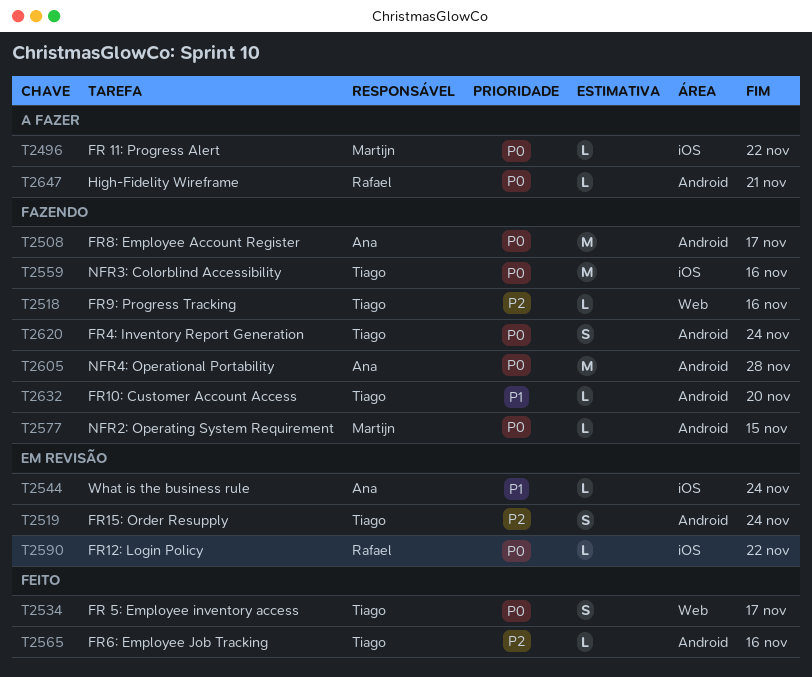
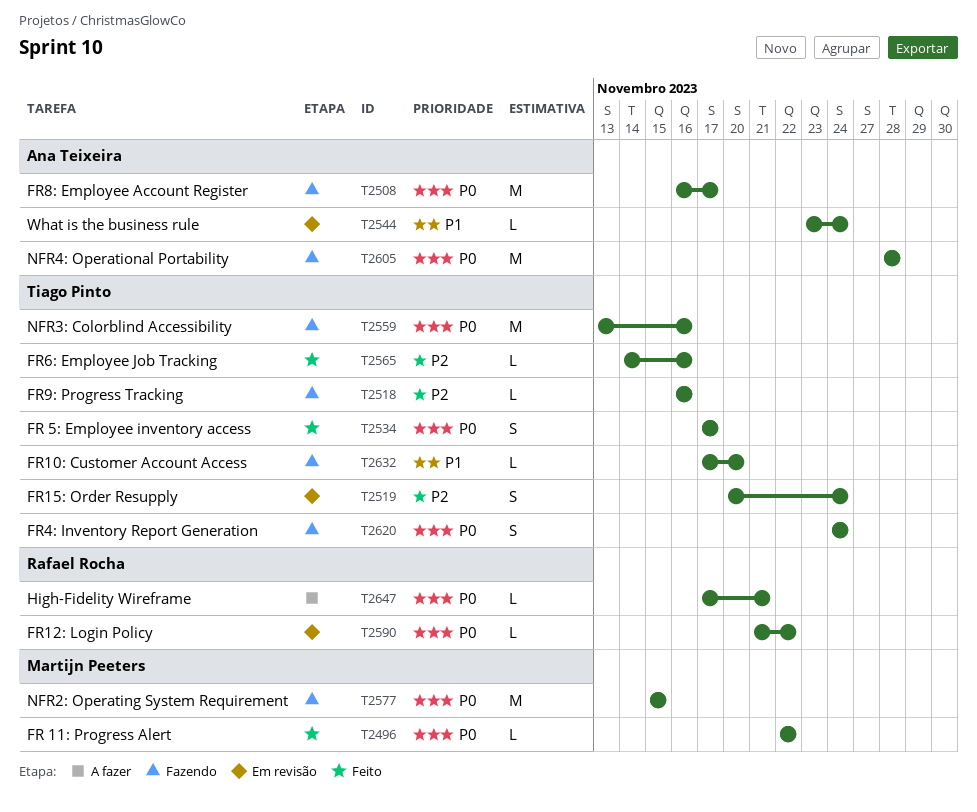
T2496, status: A fazer -> Feito
T2577, estimate: L -> M

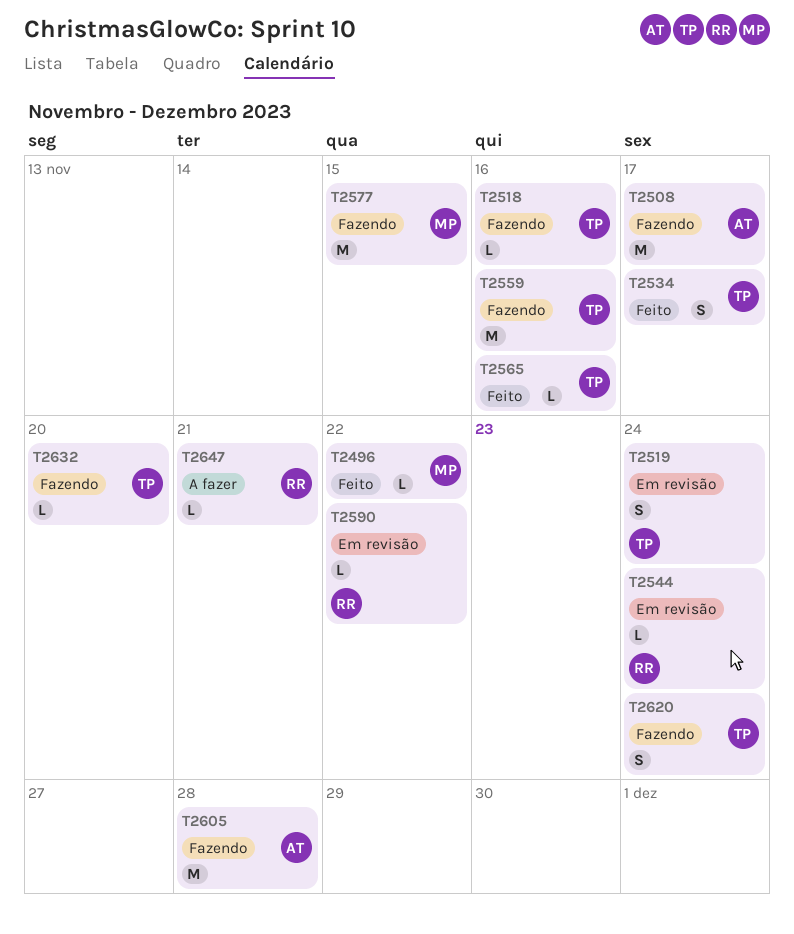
T2544, owner: Ana Teixeira -> Rafael Rocha

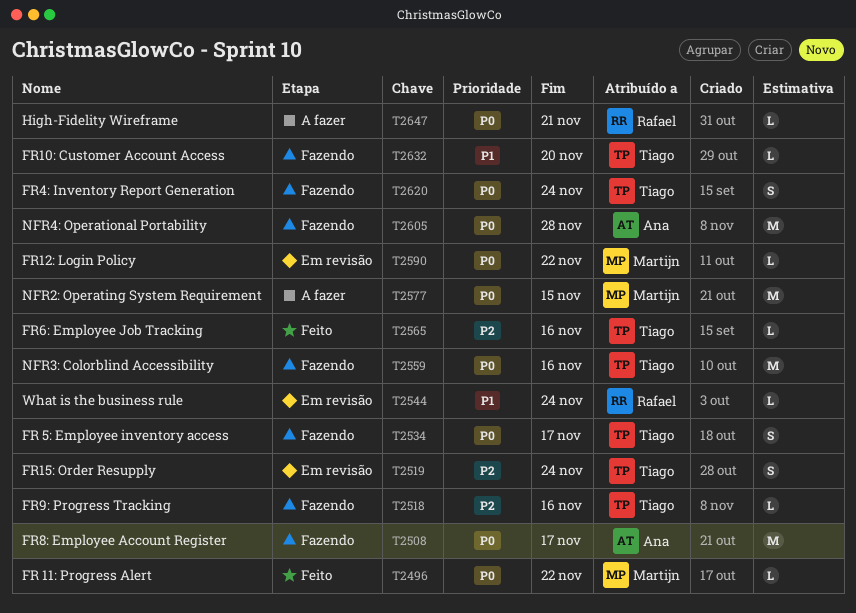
T2534, status: Feito -> Fazendo
T2577, status: Fazendo -> A fazer
T2590, owner: Rafael -> Martijn

